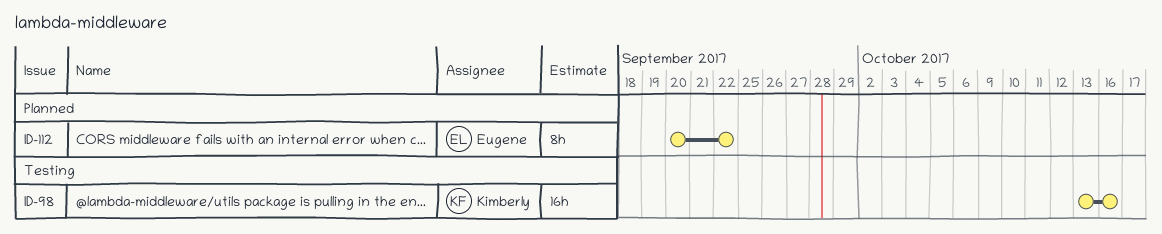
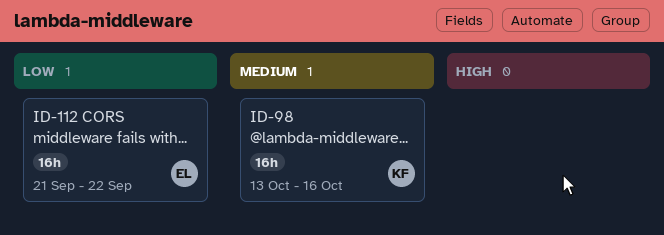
ID-112, estimate: 8h -> 16h
ID-112, start: Sep 20 -> Sep 21

